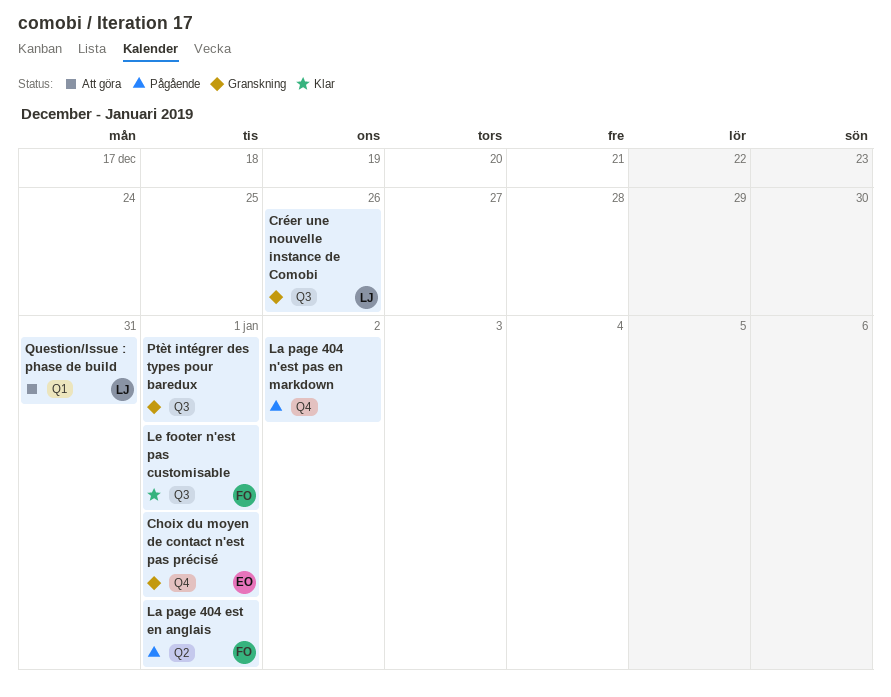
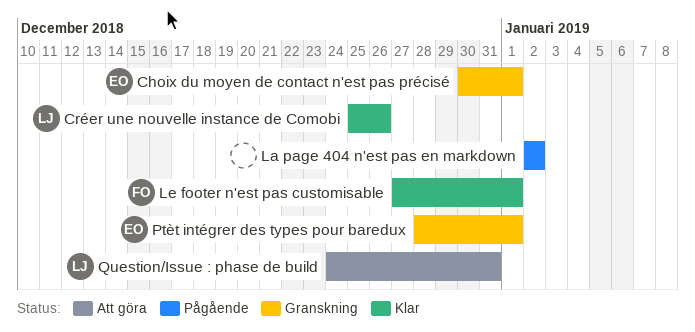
Créer une nouvelle instance de Comobi, status: Granskning -> Klar
La page 404 est en anglais: present -> none
Ptèt intégrer des types pour baredux, owner: none -> EO

